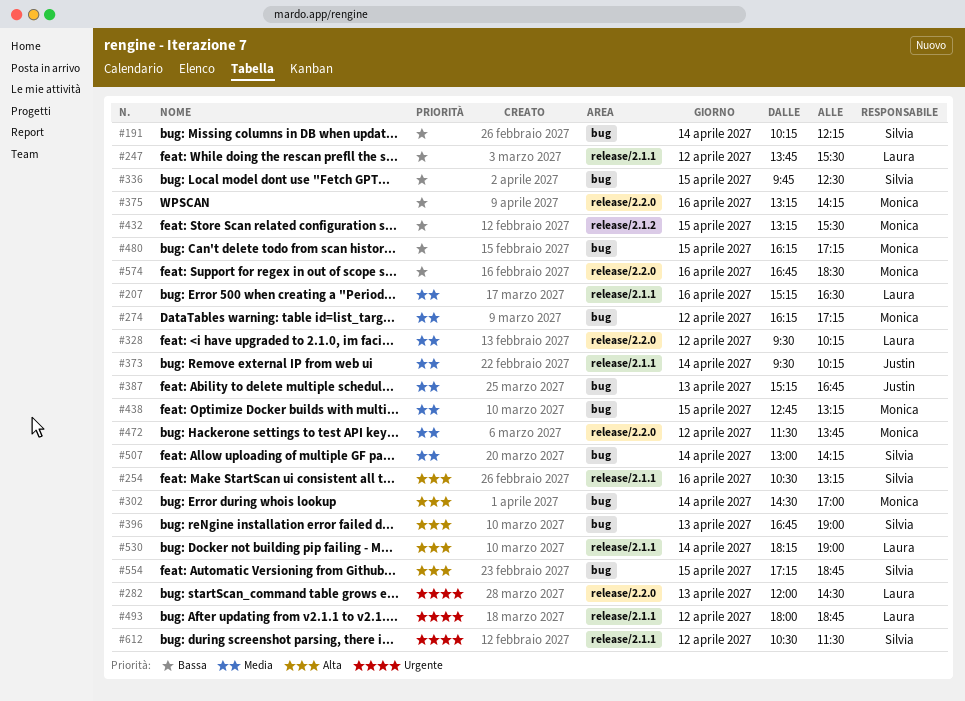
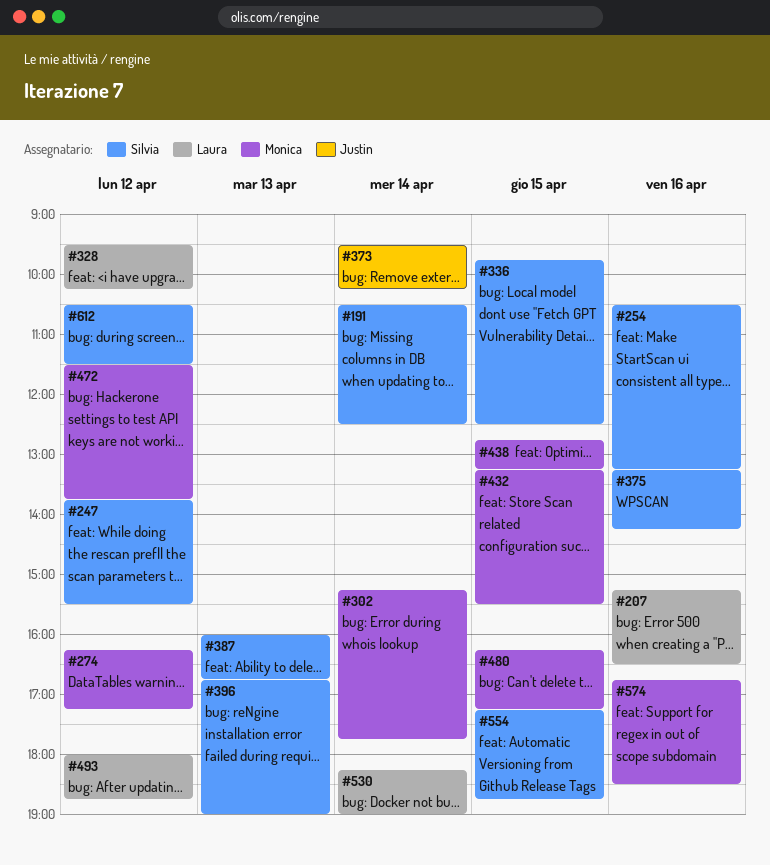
#191, begins: 10:15 -> 10:30
#191, ends: 12:15 -> 12:30
#247, owner: Laura -> Silvia
#282: present -> none
#302, begins: 14:30 -> 15:15
#302, ends: 17:00 -> 17:45
#375, owner: Monica -> Silvia
#387, owner: Justin -> Silvia
#387, begins: 15:15 -> 16:00
#507: present -> none

